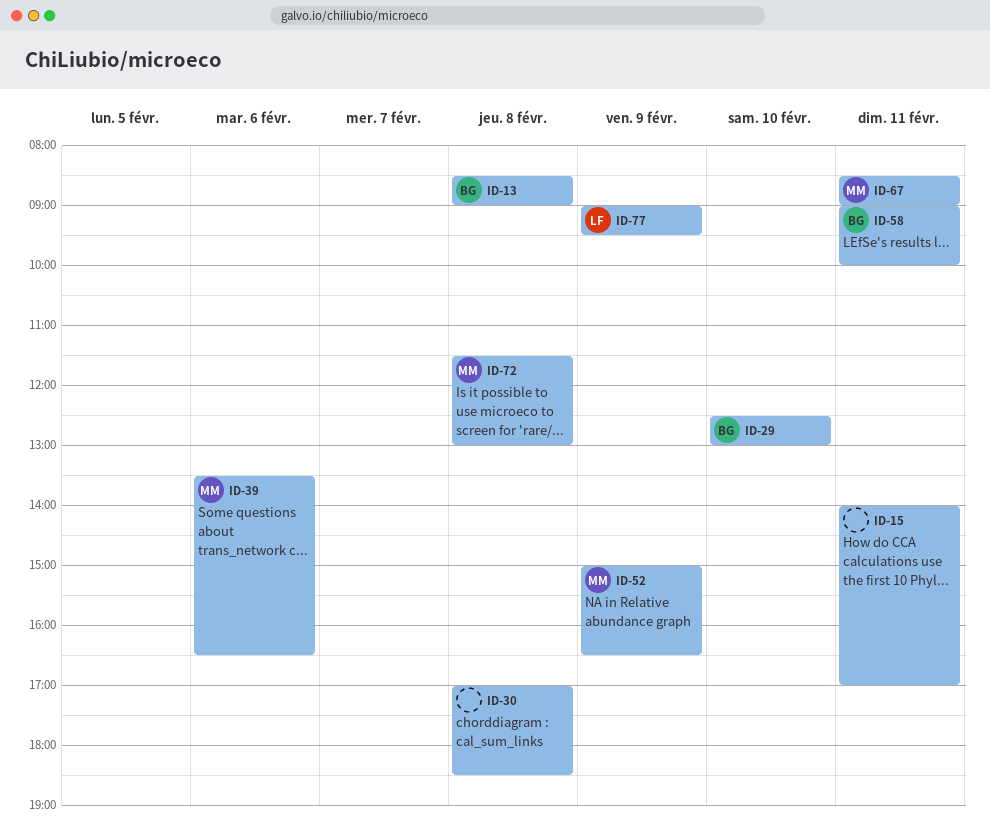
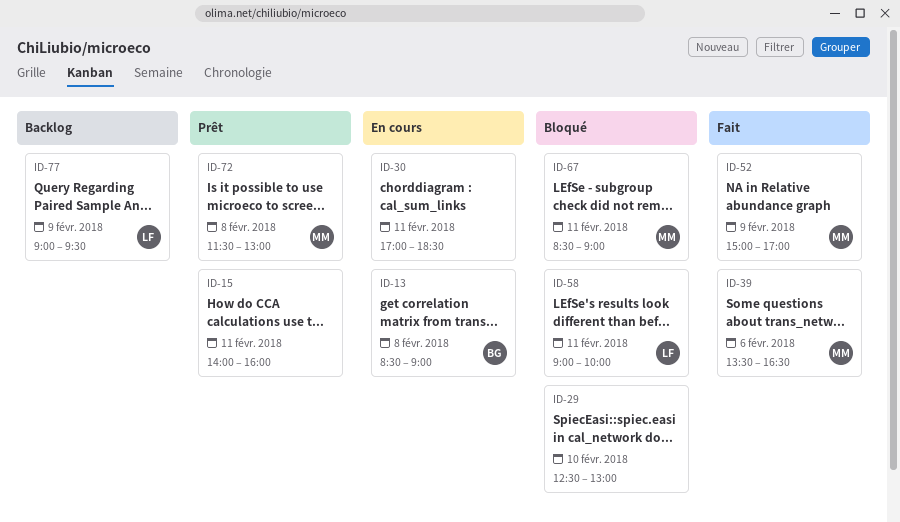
ID-15, ends: 17:00 -> 16:00
ID-29, owner: BG -> none
ID-30, day: Feb 8 -> Feb 11
ID-52, ends: 16:30 -> 17:00
ID-58, owner: BG -> LF

